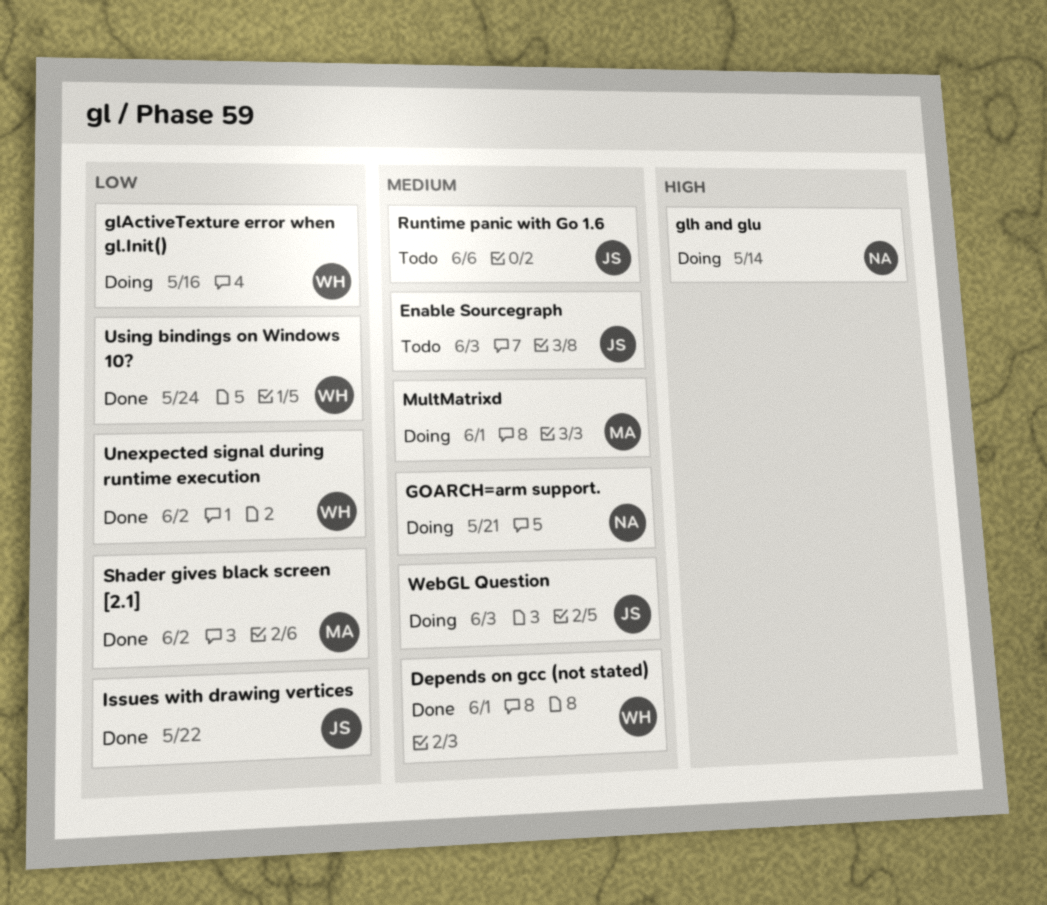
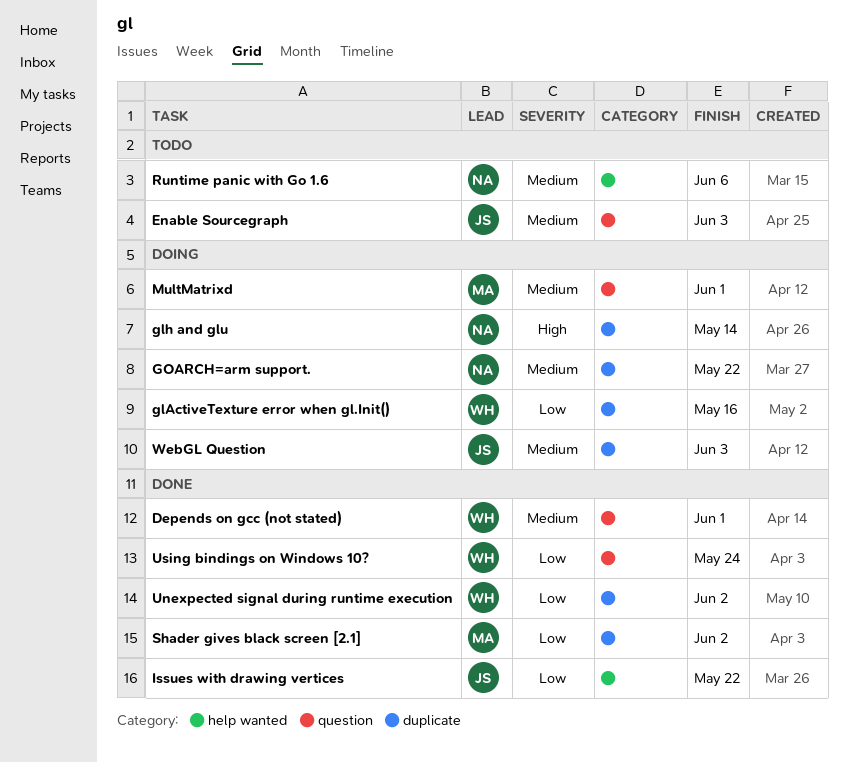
GOARCH=arm support., due: May 21 -> May 22
Runtime panic with Go 1.6, owner: JS -> NA

